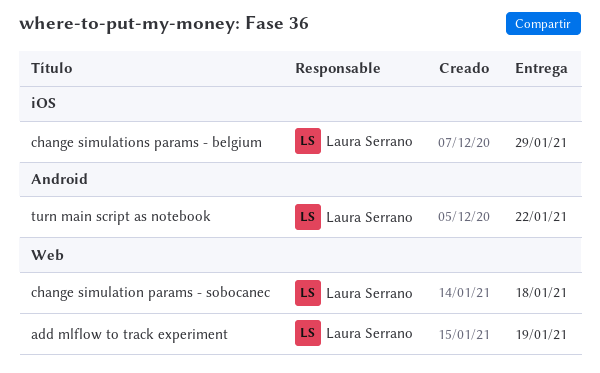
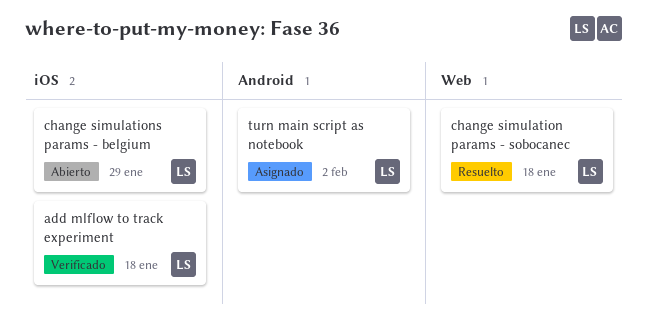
add mlflow to track experiment, label: Web -> iOS
add mlflow to track experiment, due: Jan 19 -> Jan 18
turn main script as notebook, due: Jan 22 -> Feb 2

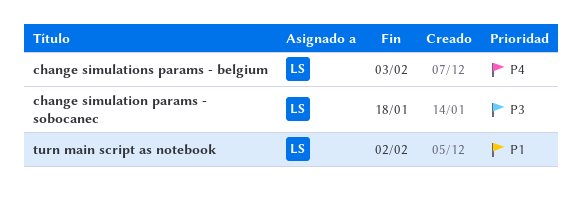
add mlflow to track experiment: present -> none
change simulations params - belgium, due: Jan 29 -> Feb 3

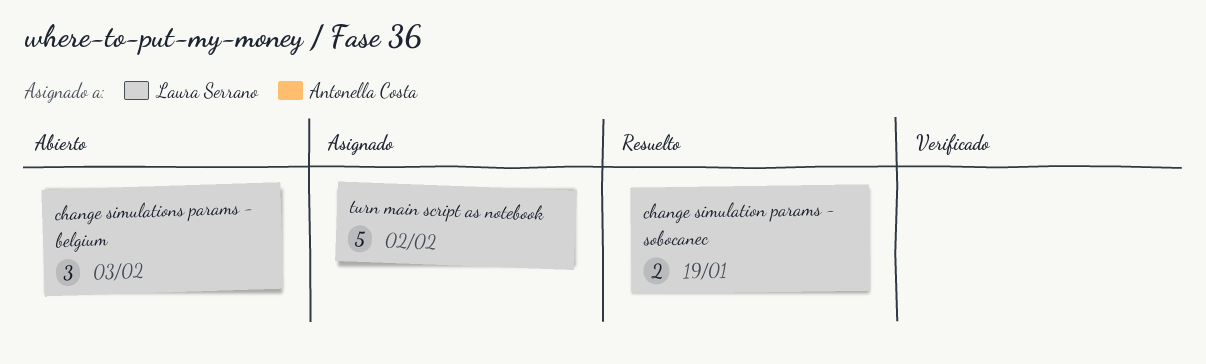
change simulation params - sobocanec, due: Jan 18 -> Jan 19

